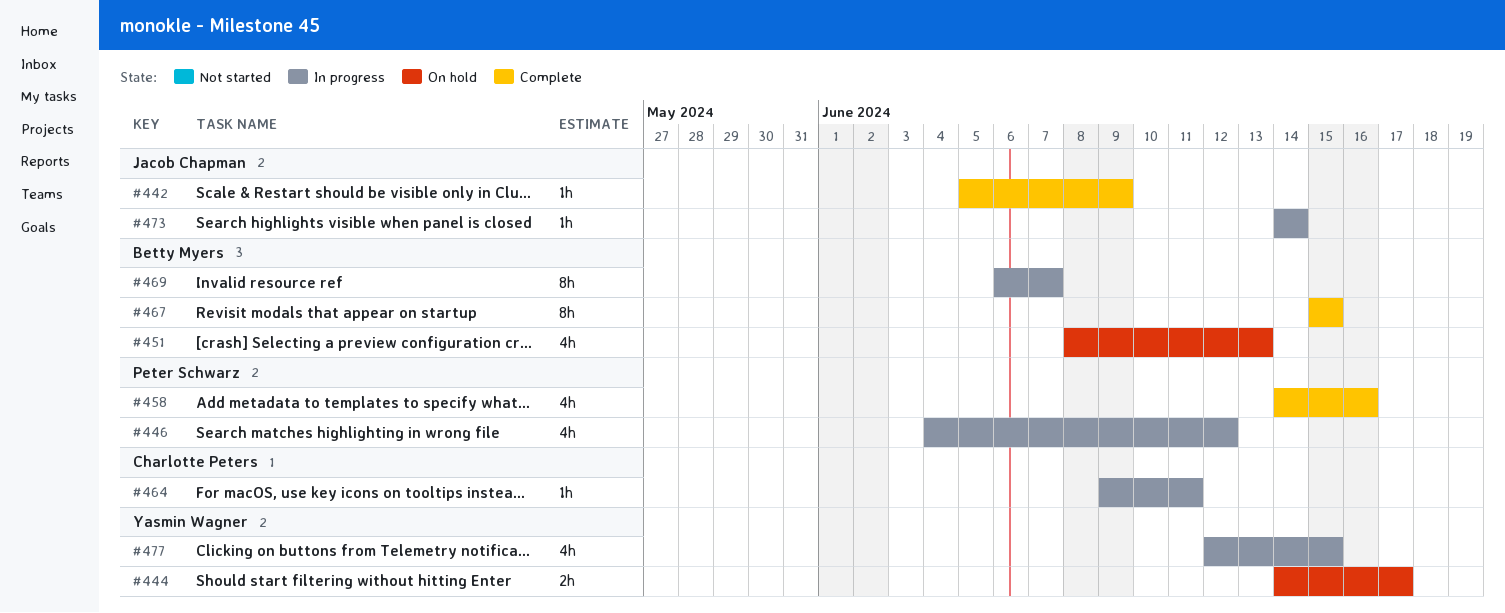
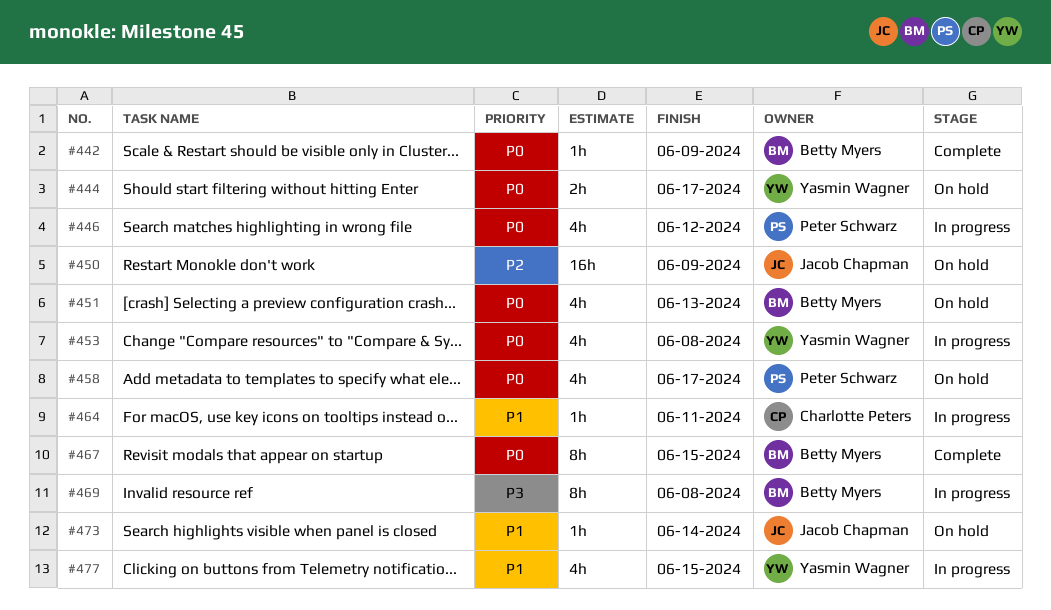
#442, owner: Jacob Chapman -> Betty Myers
#450: none -> present
#453: none -> present
#458, status: Complete -> On hold
#458, due: Jun 16 -> Jun 17
#469, due: Jun 7 -> Jun 8
#473, status: In progress -> On hold

